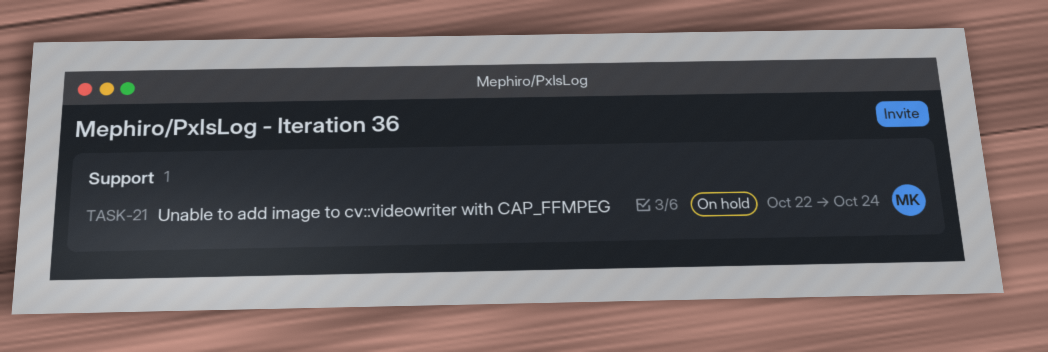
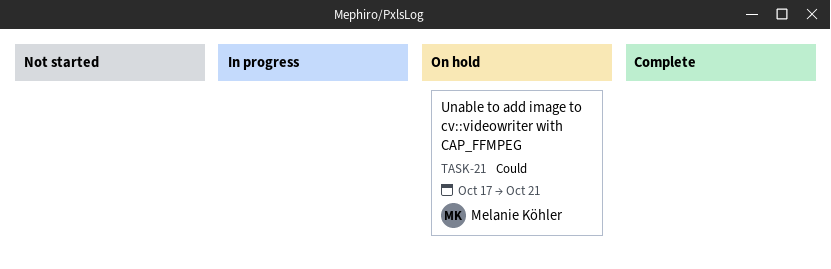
TASK-21, start: Oct 22 -> Oct 17
TASK-21, due: Oct 24 -> Oct 21

